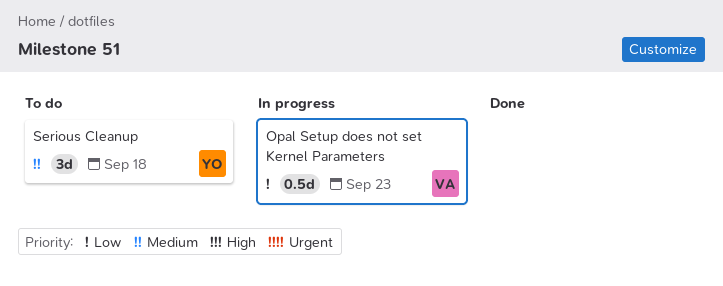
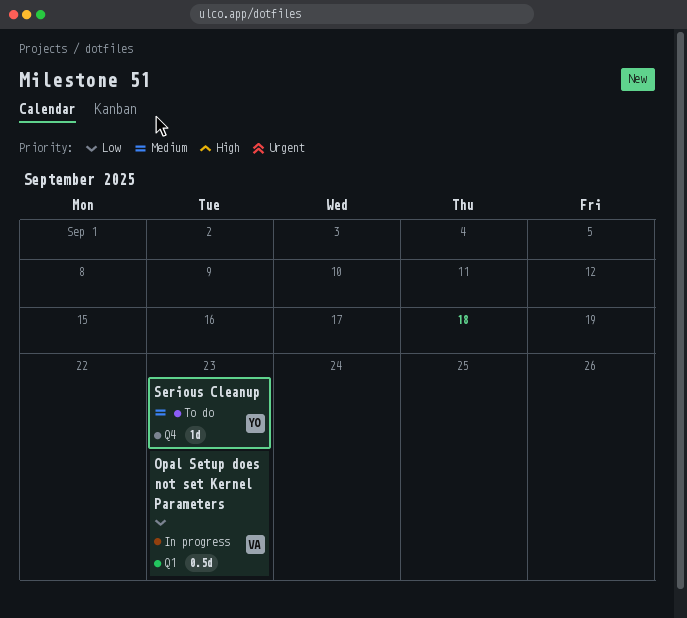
Serious Cleanup, estimate: 3d -> 1d
Serious Cleanup, due: Sep 18 -> Sep 23

